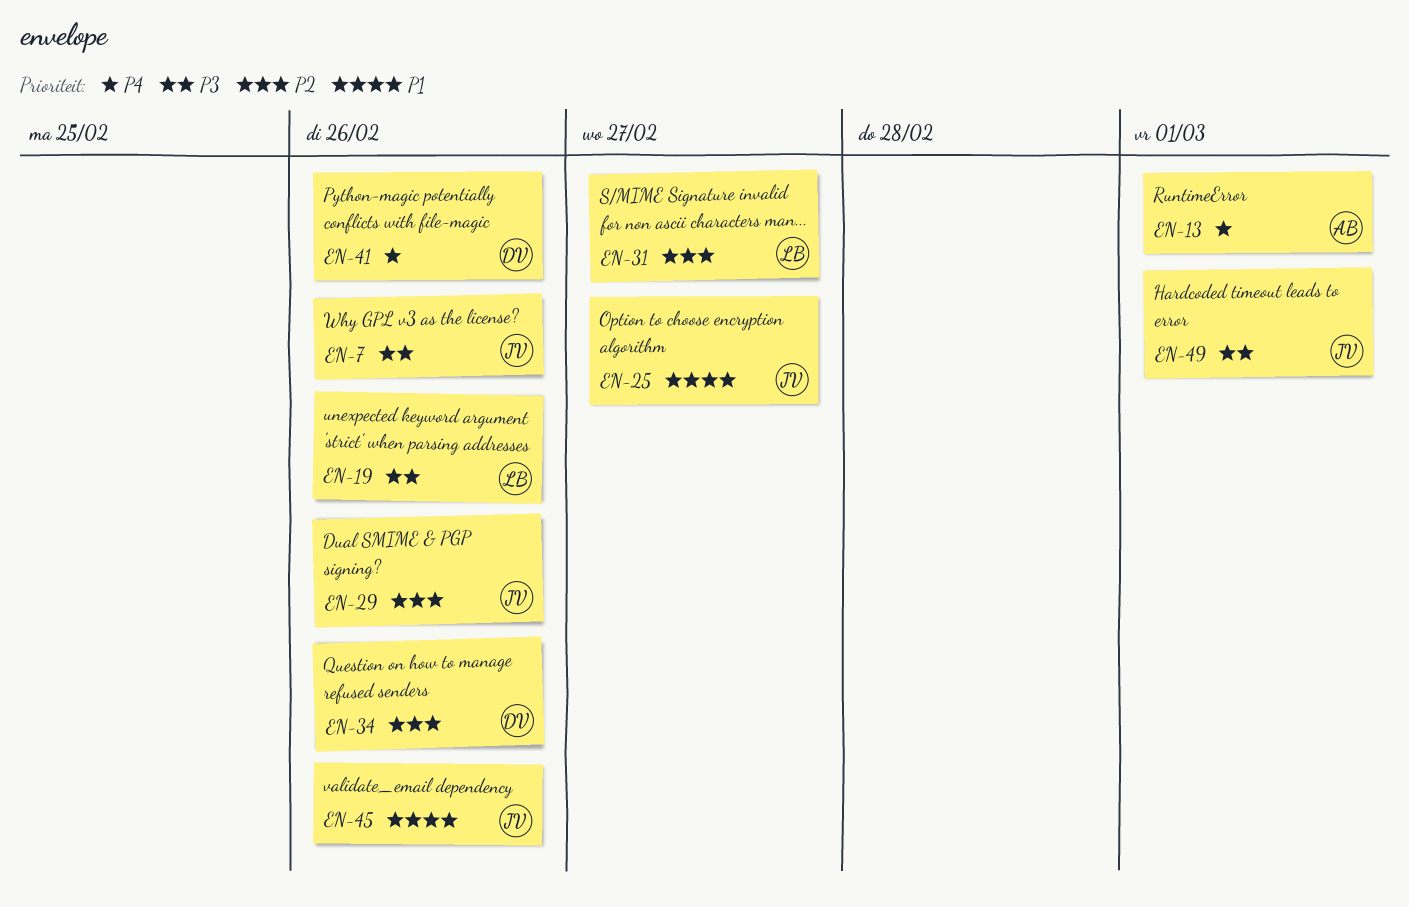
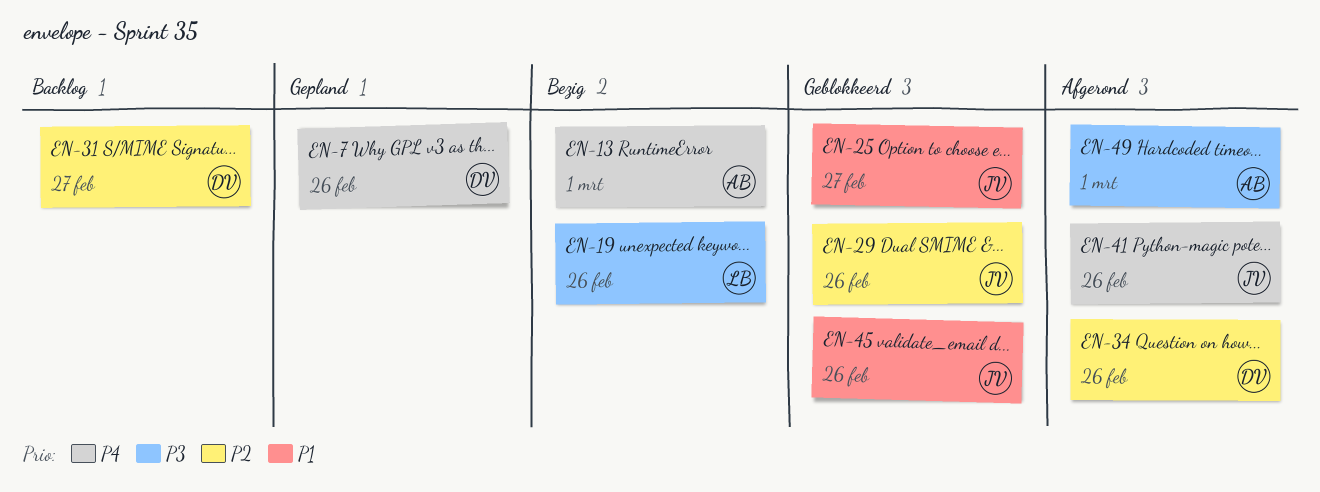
EN-7, owner: JV -> DV
EN-7, priority: P3 -> P4
EN-31, owner: LB -> DV
EN-41, owner: DV -> JV
EN-49, owner: JV -> AB

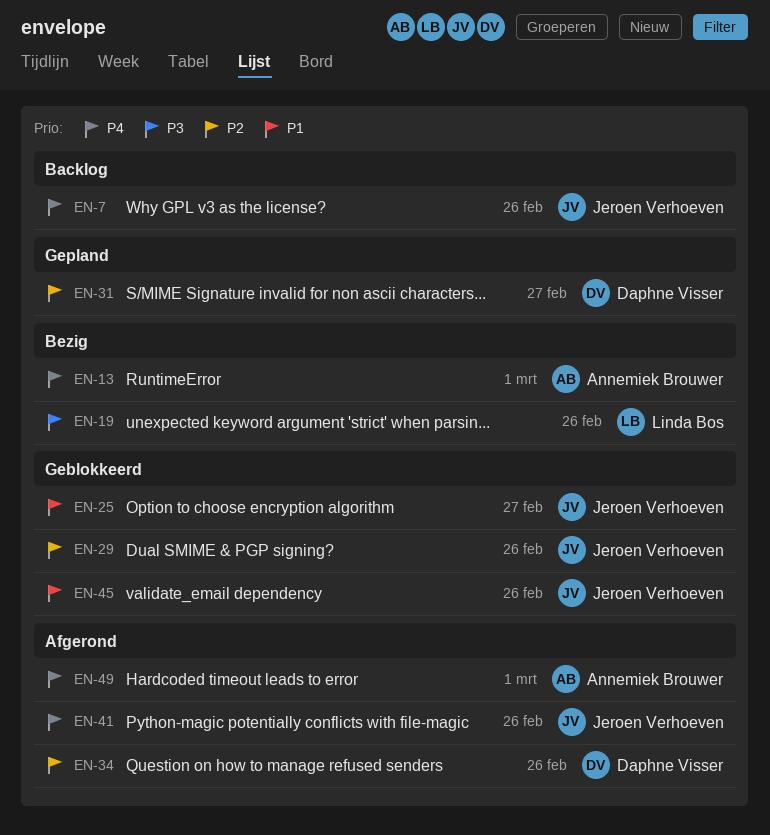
EN-7, status: Gepland -> Backlog
EN-7, owner: Daphne Visser -> Jeroen Verhoeven
EN-31, status: Backlog -> Gepland
EN-49, priority: P3 -> P4

